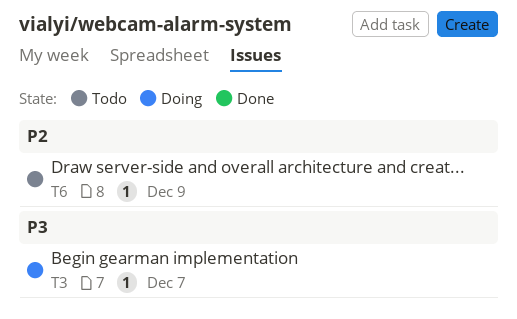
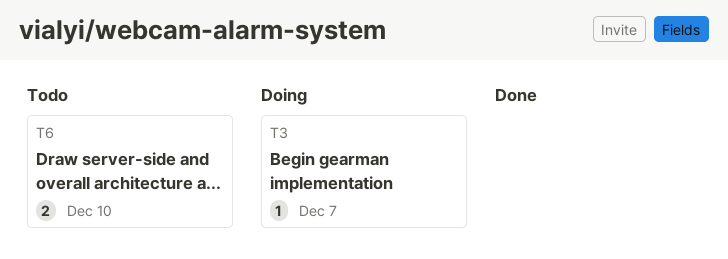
T6, estimate: 1 -> 2
T6, due: Dec 9 -> Dec 10

